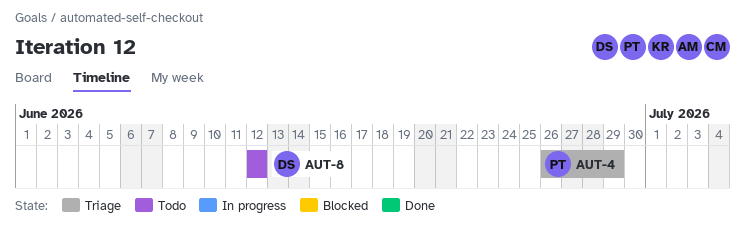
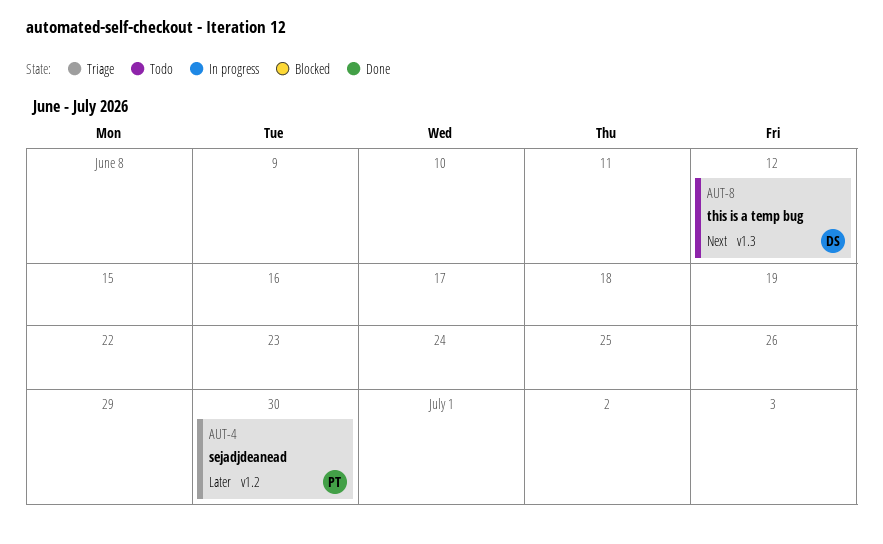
AUT-4, due: Jun 29 -> Jun 30

